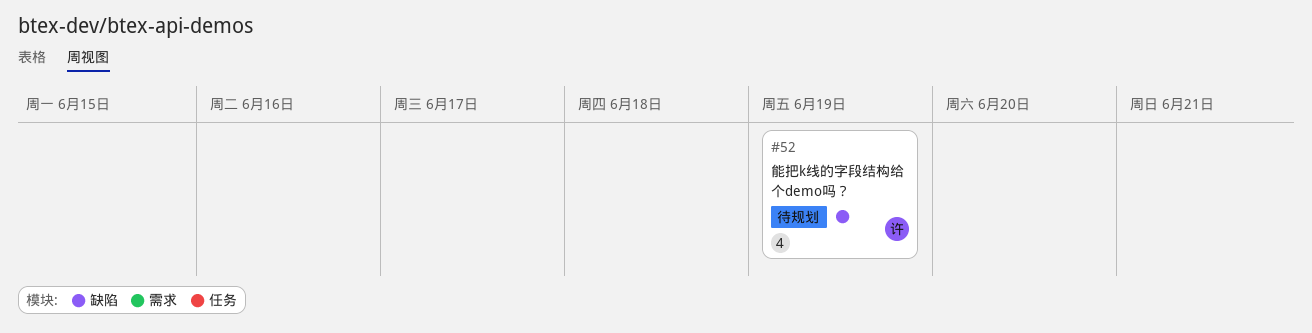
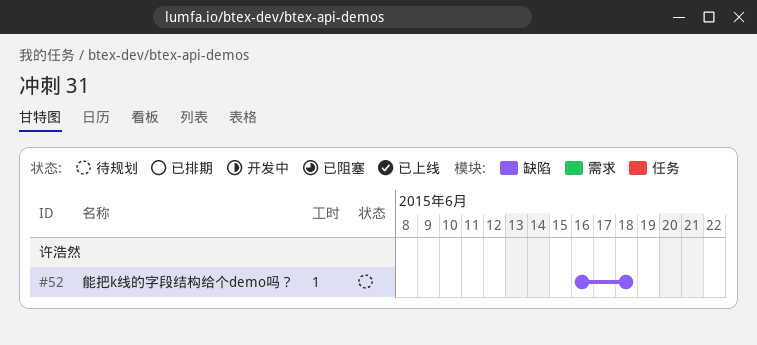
#52, estimate: 4 -> 1
#52, due: Jun 19 -> Jun 18

